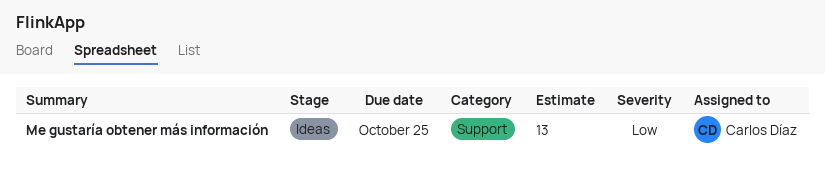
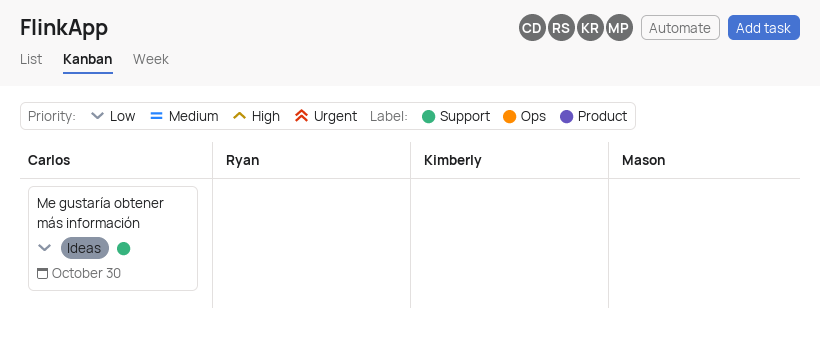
Me gustaría obtener más información, due: Oct 25 -> Oct 30

